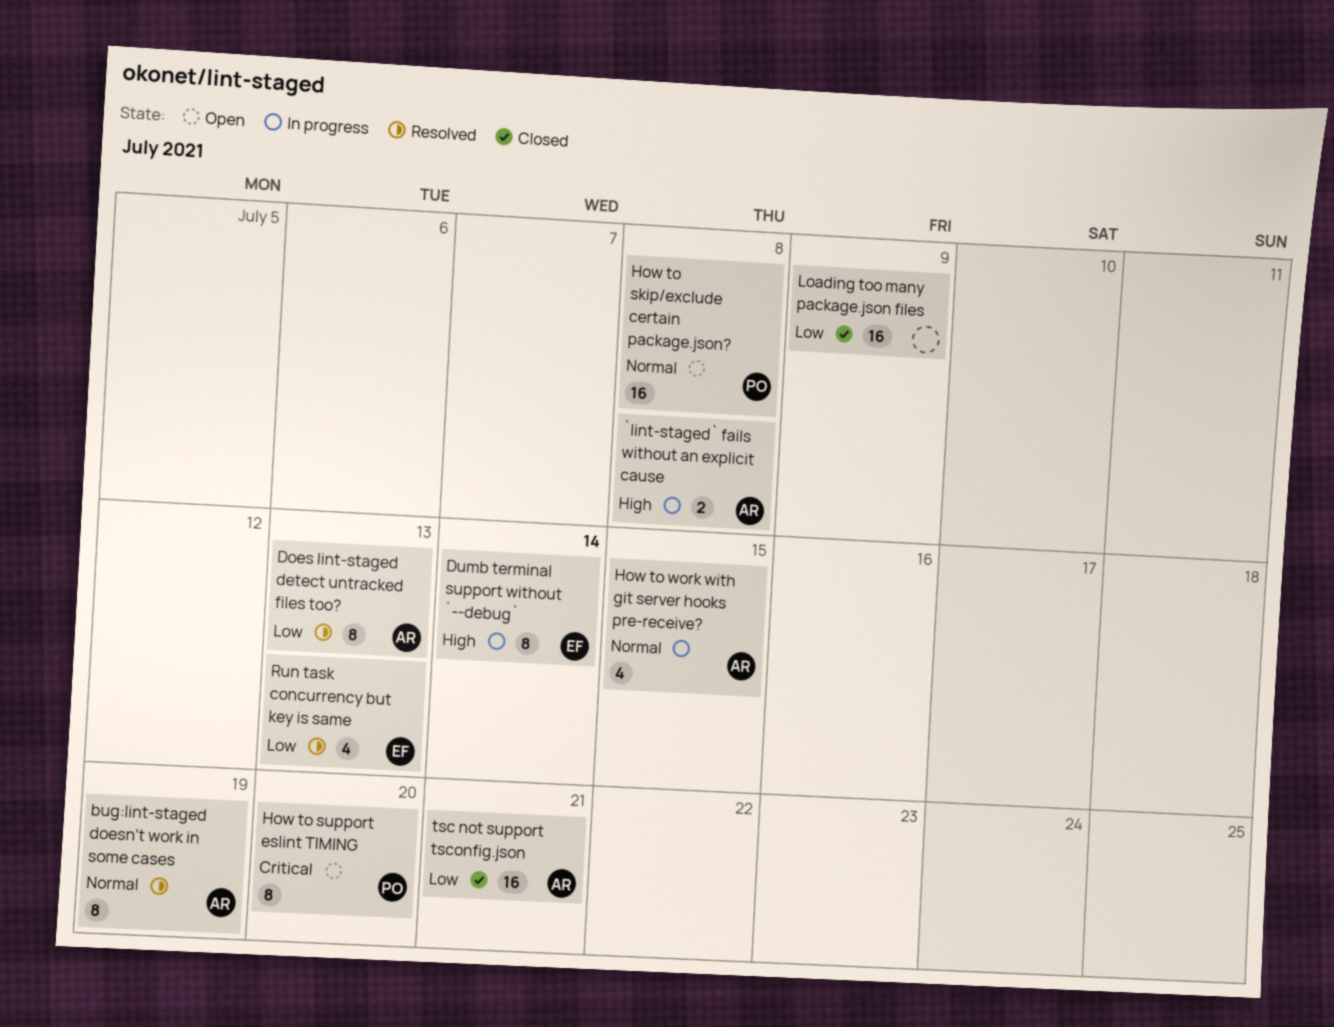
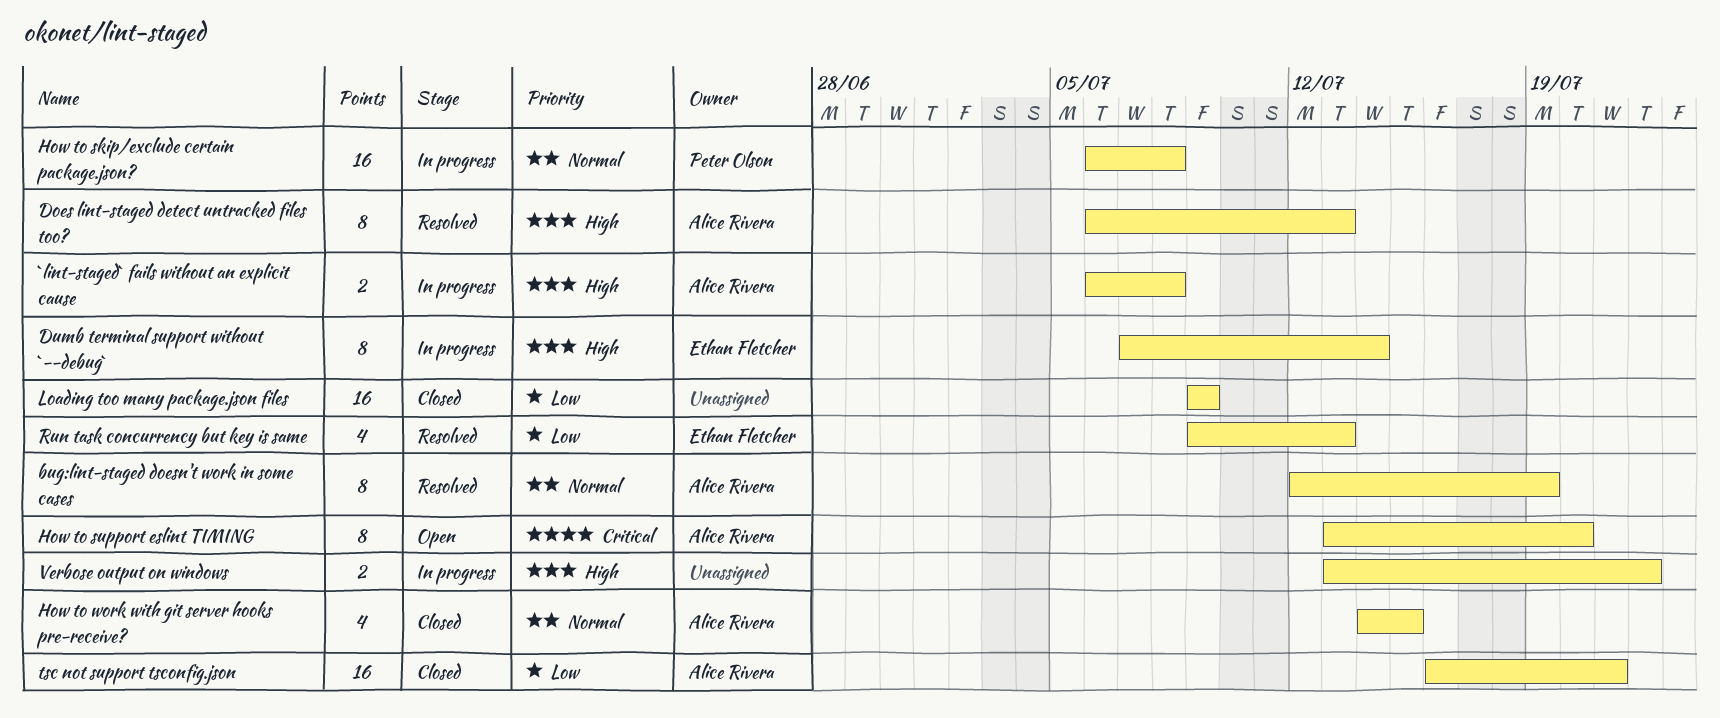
Does lint-staged detect untracked files too?, priority: Low -> High
How to skip/exclude certain package.json?, status: Open -> In progress
How to support eslint TIMING, owner: Peter Olson -> Alice Rivera
How to work with git server hooks pre-receive?, status: In progress -> Closed
Verbose output on windows: none -> present

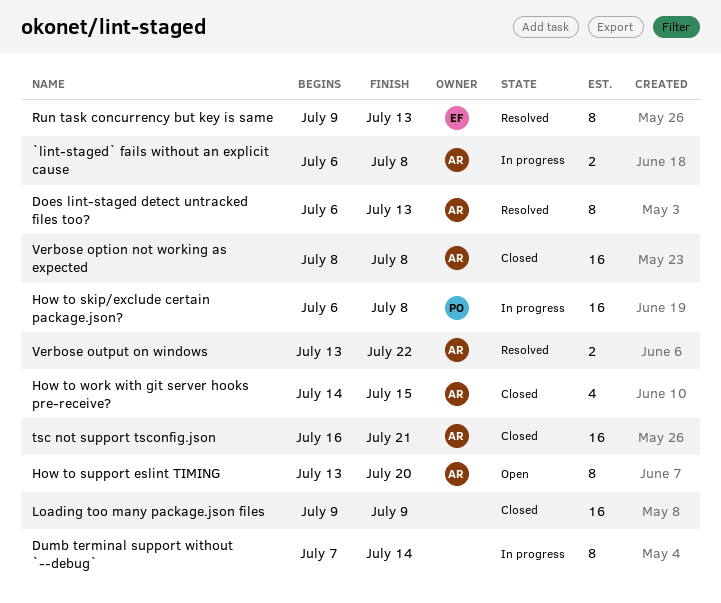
bug:lint-staged doesn't work in some cases: present -> none
Dumb terminal support without `--debug`, owner: Ethan Fletcher -> none
Run task concurrency but key is same, estimate: 4 -> 8
Verbose option not working as expected: none -> present
Verbose output on windows, status: In progress -> Resolved
Verbose output on windows, owner: none -> Alice Rivera

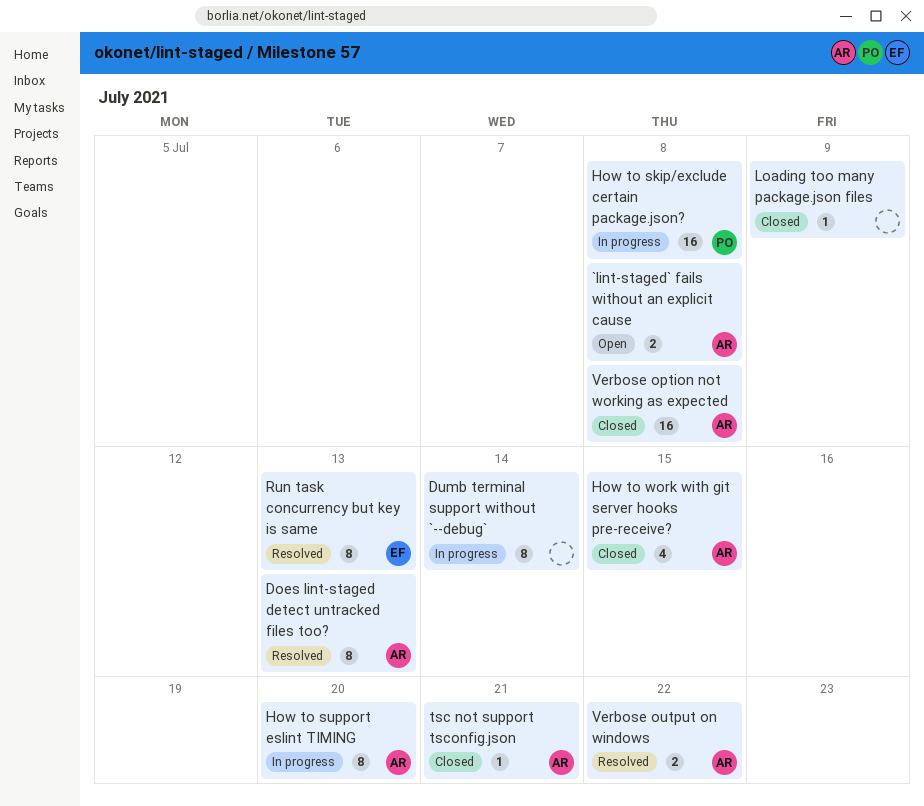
`lint-staged` fails without an explicit cause, status: In progress -> Open
How to support eslint TIMING, status: Open -> In progress
Loading too many package.json files, estimate: 16 -> 1
tsc not support tsconfig.json, estimate: 16 -> 1

